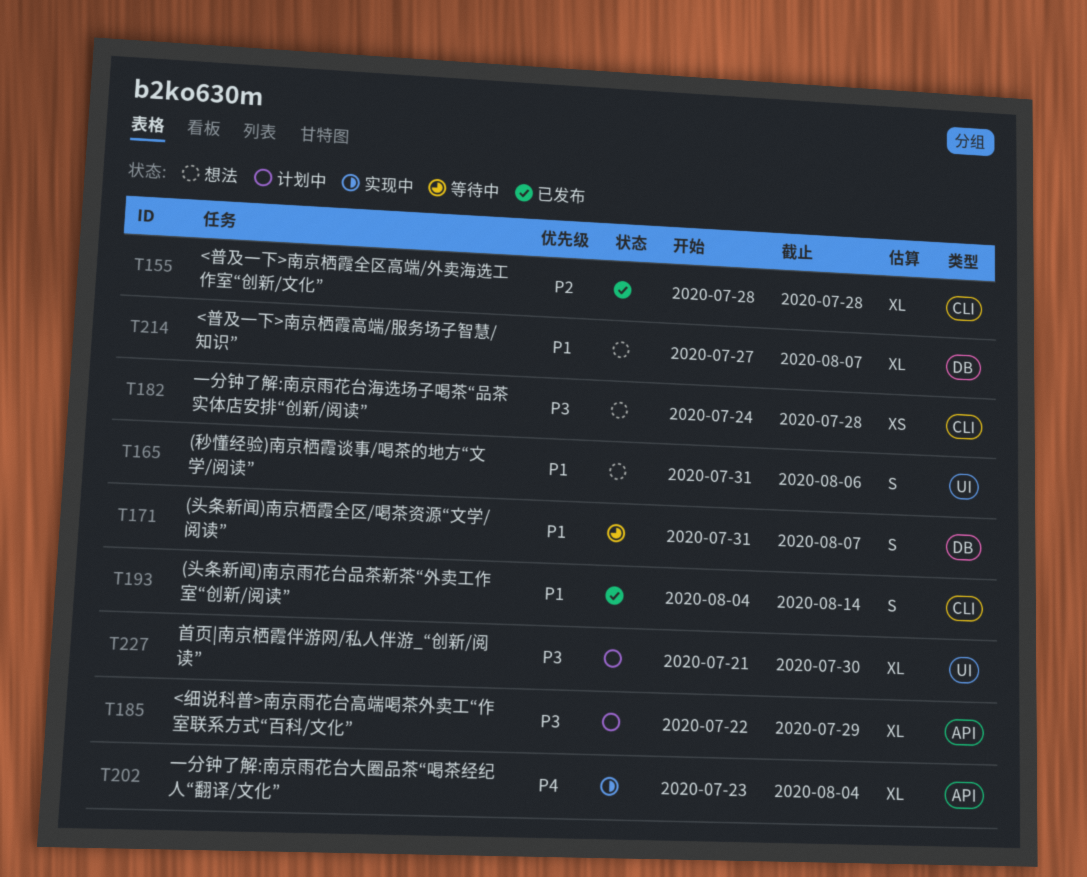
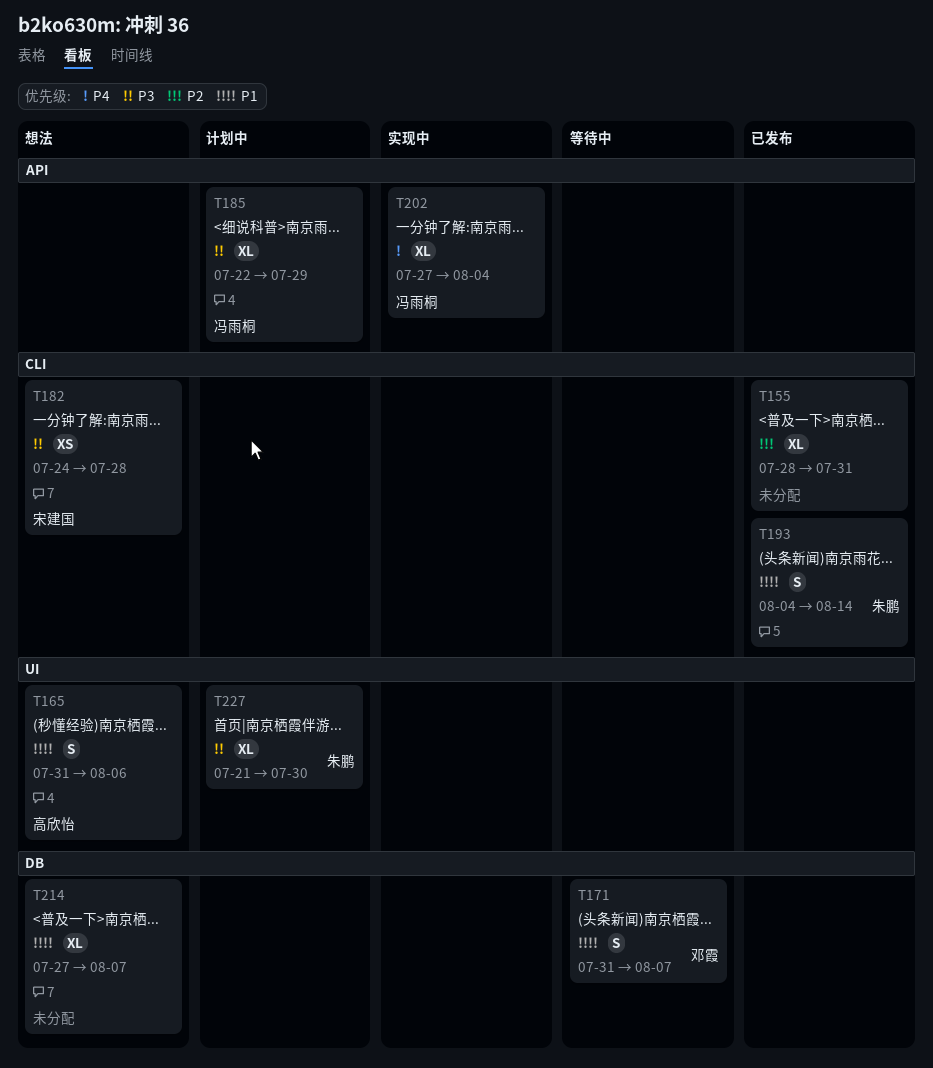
T155, due: Jul 28 -> Jul 31
T202, start: Jul 23 -> Jul 27

